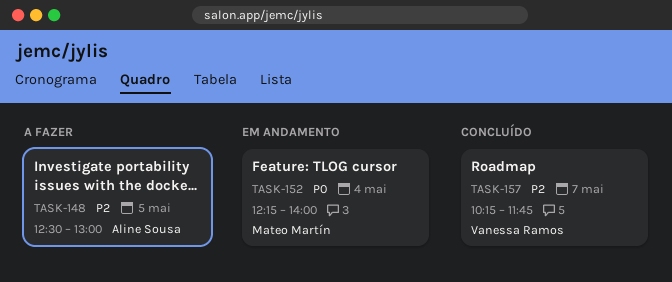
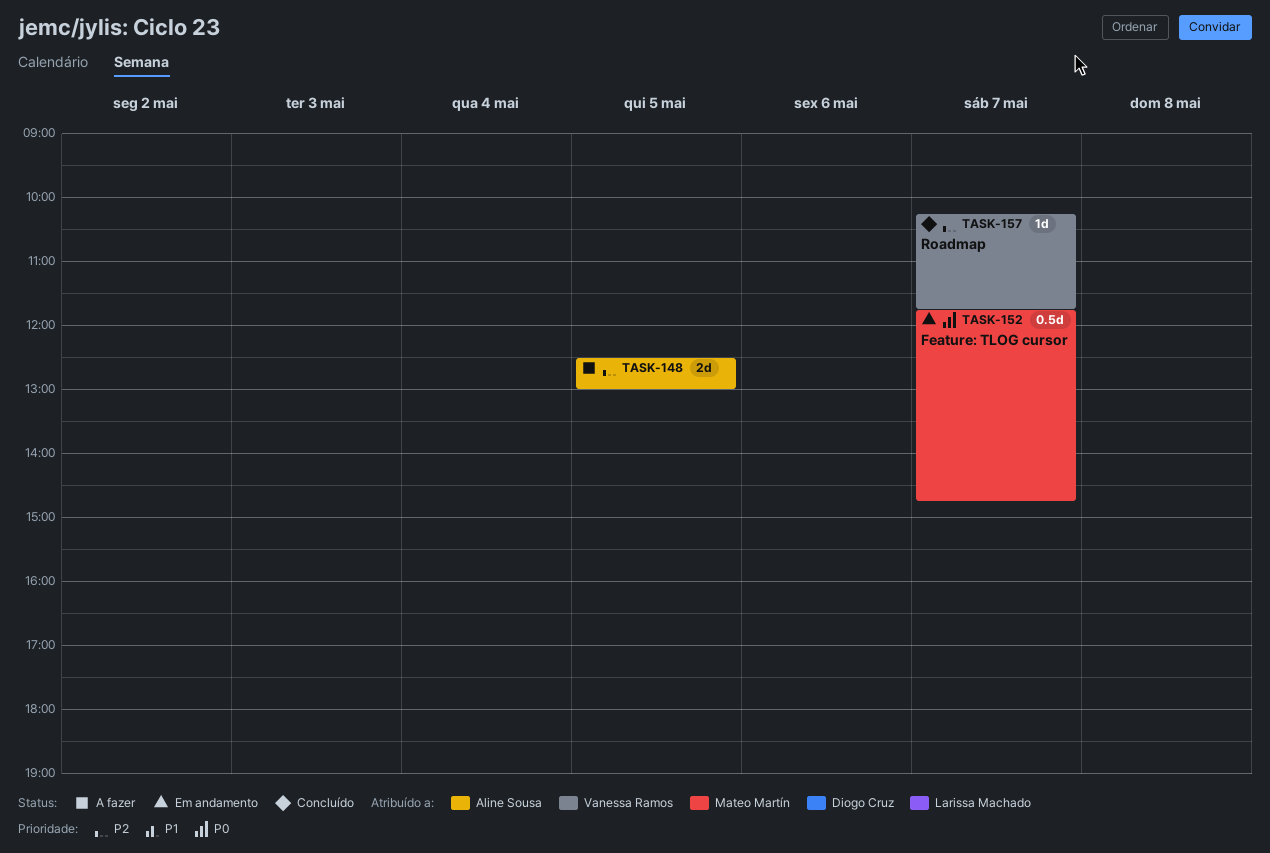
TASK-152, day: May 4 -> May 7
TASK-152, begins: 12:15 -> 11:45
TASK-152, ends: 14:00 -> 14:45

